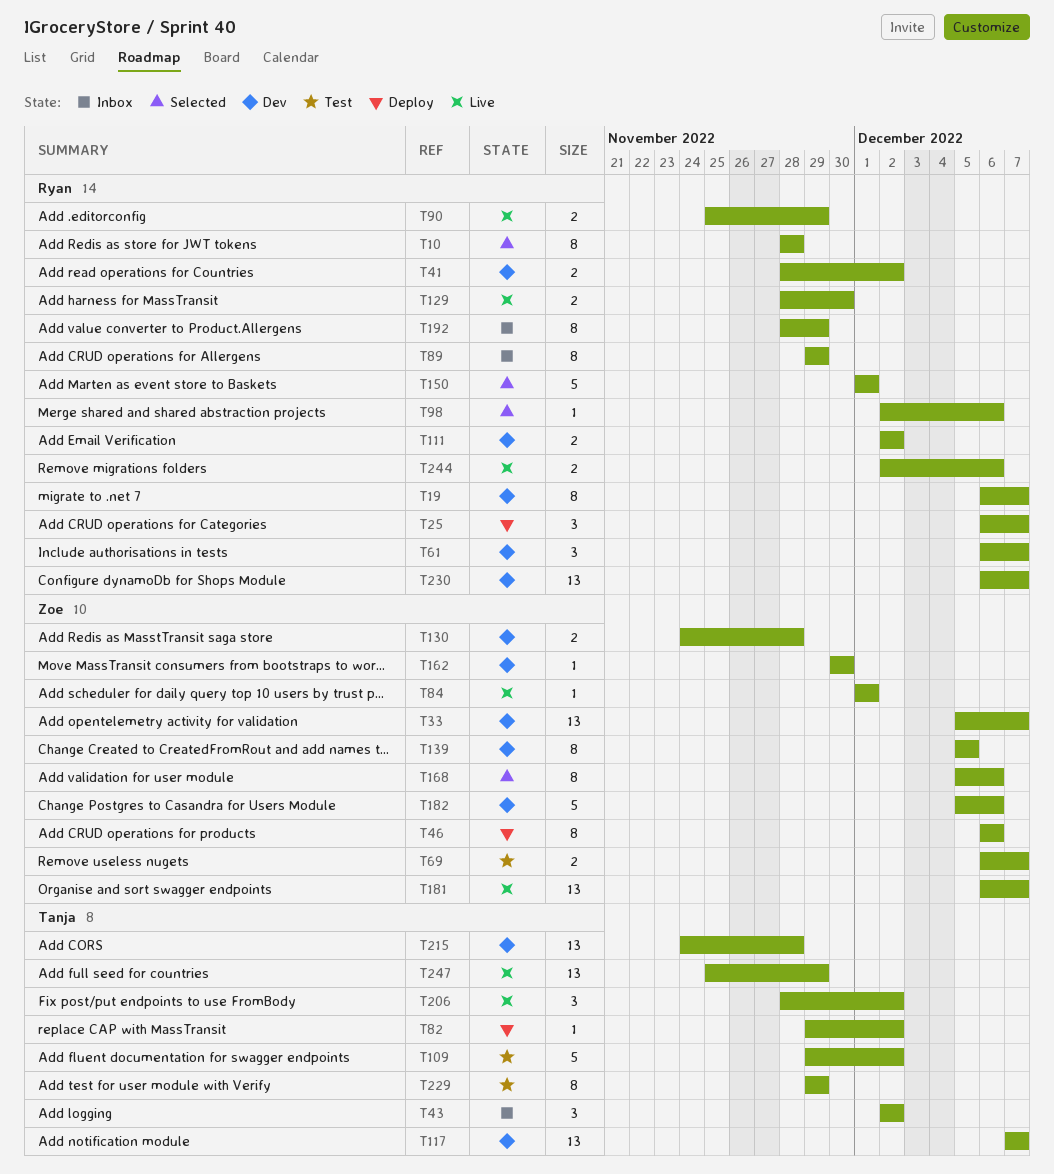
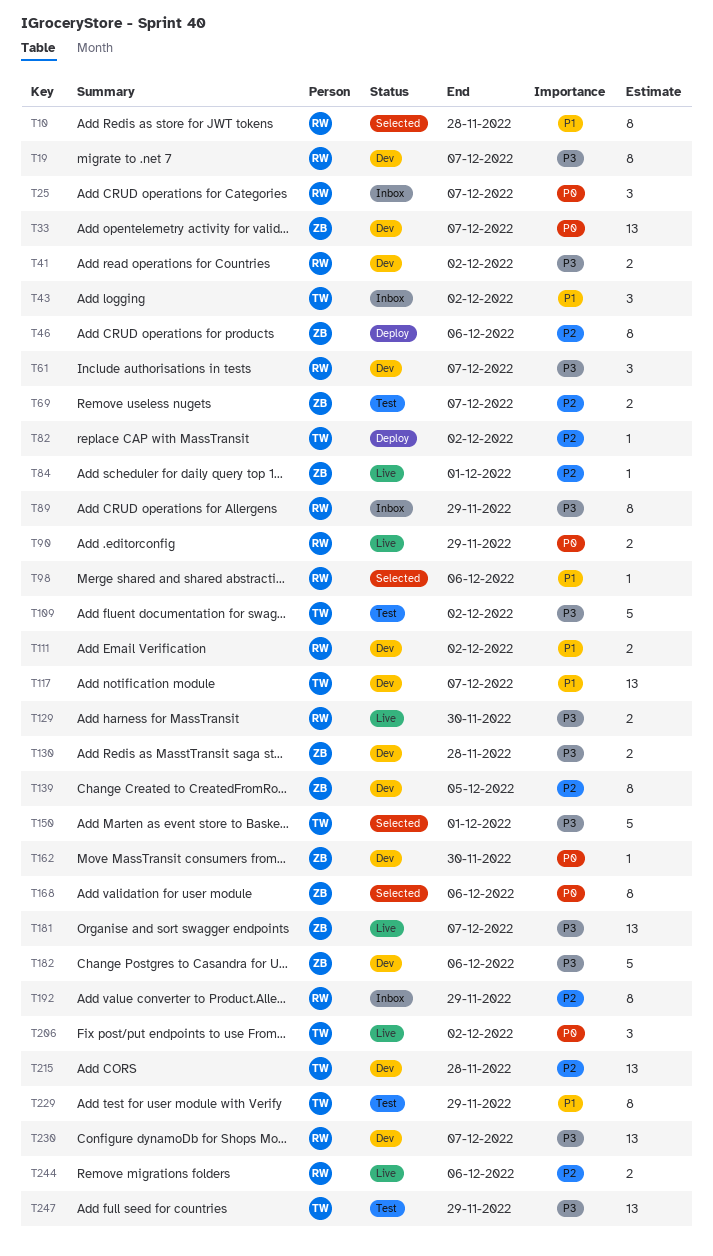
T25, status: Deploy -> Inbox
T150, owner: Ryan -> Tanja
T247, status: Live -> Test

